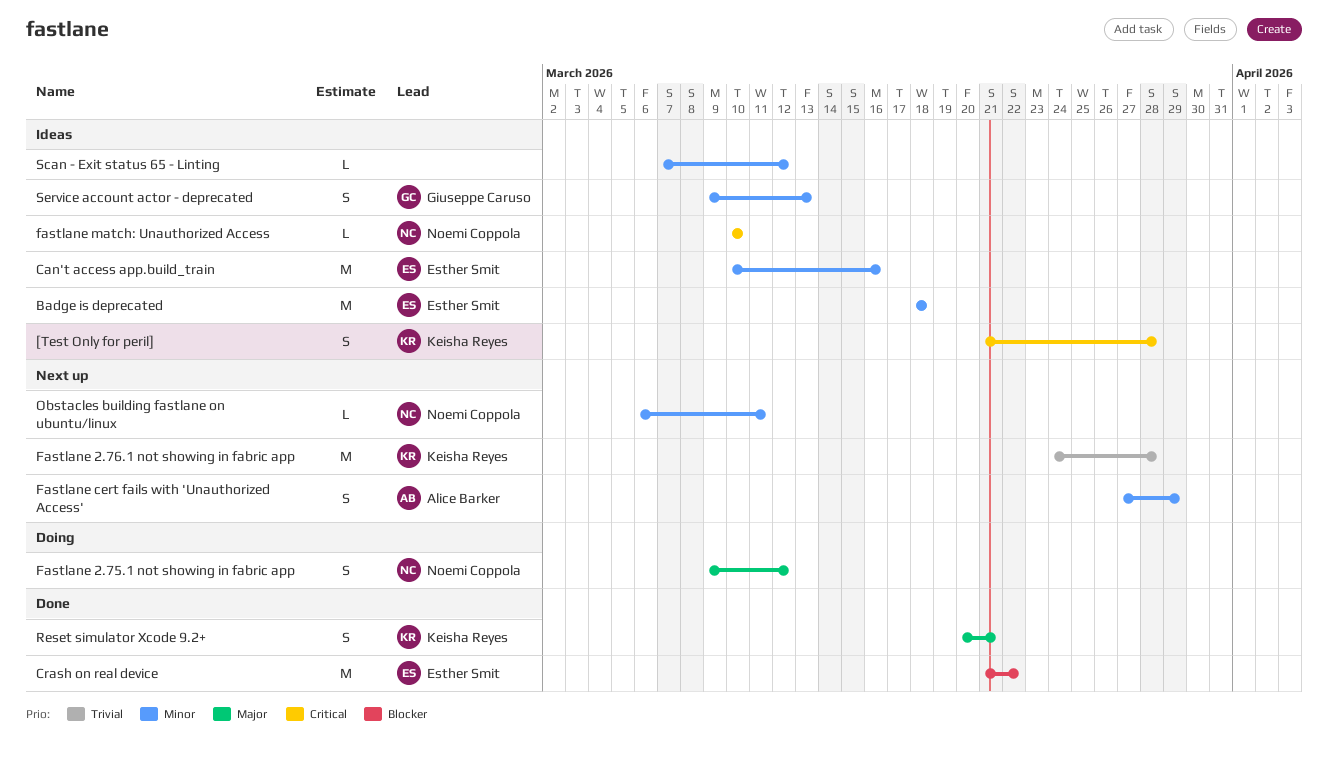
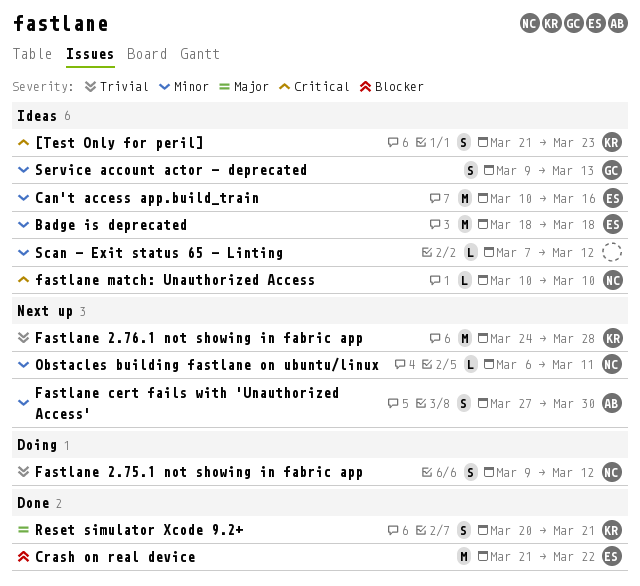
[Test Only for peril], due: Mar 28 -> Mar 23
Fastlane 2.75.1 not showing in fabric app, priority: Major -> Trivial
Fastlane cert fails with 'Unauthorized Access', due: Mar 29 -> Mar 30

